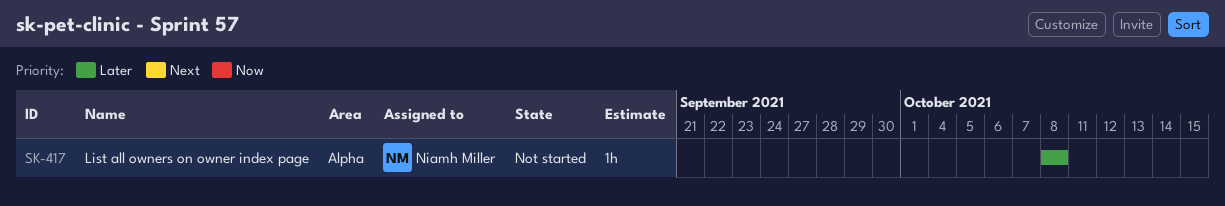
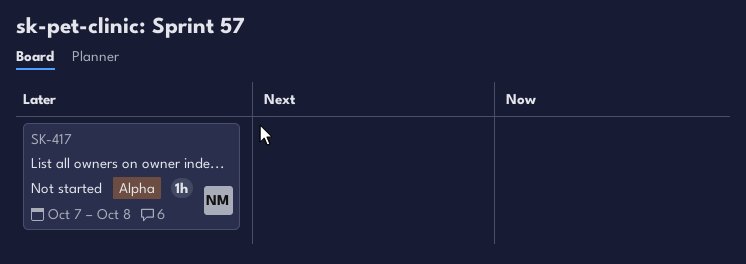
SK-417, start: Oct 8 -> Oct 7

